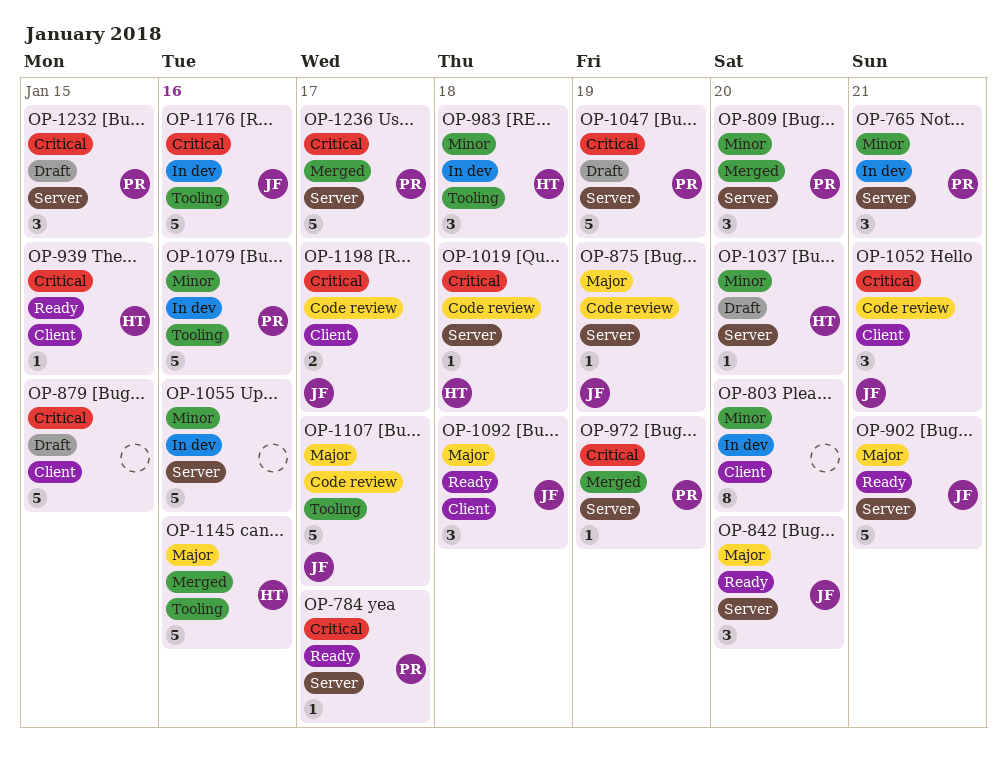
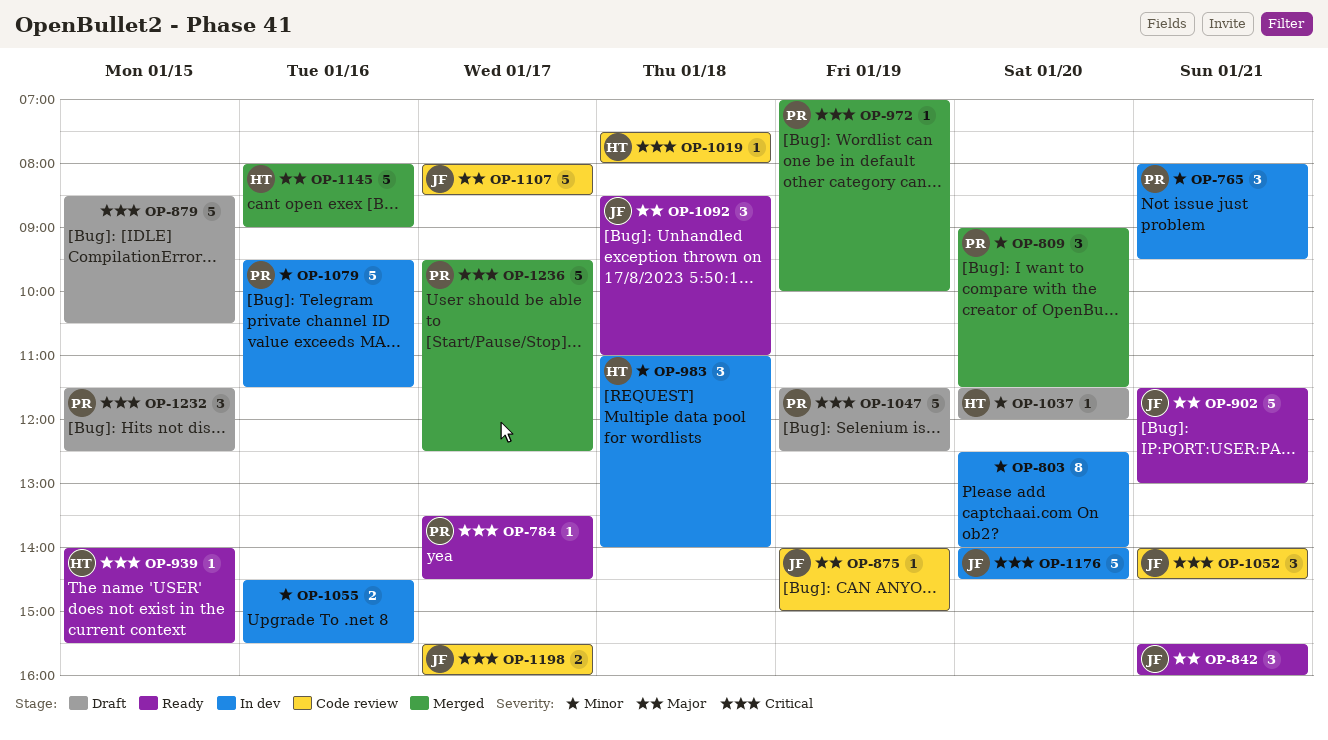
OP-842, day: Jan 20 -> Jan 21
OP-1055, estimate: 5 -> 2
OP-1176, day: Jan 16 -> Jan 20

